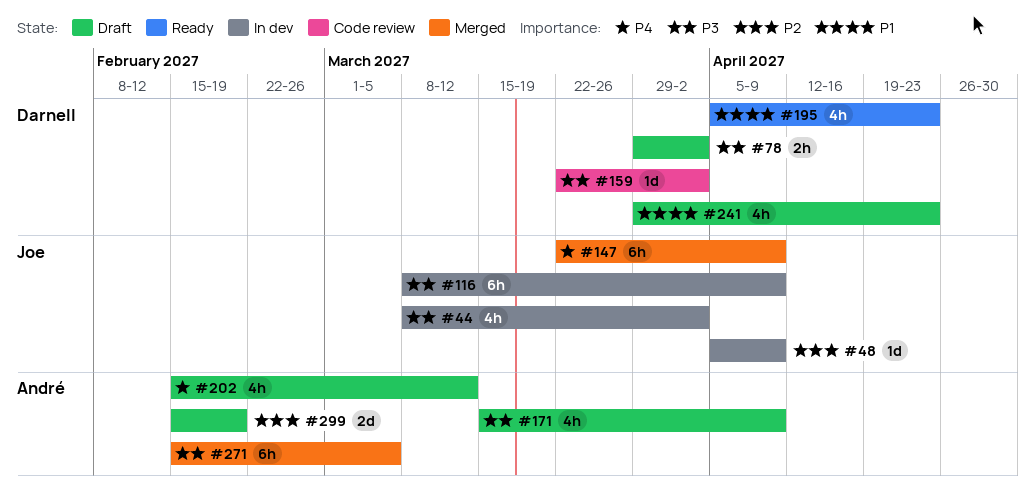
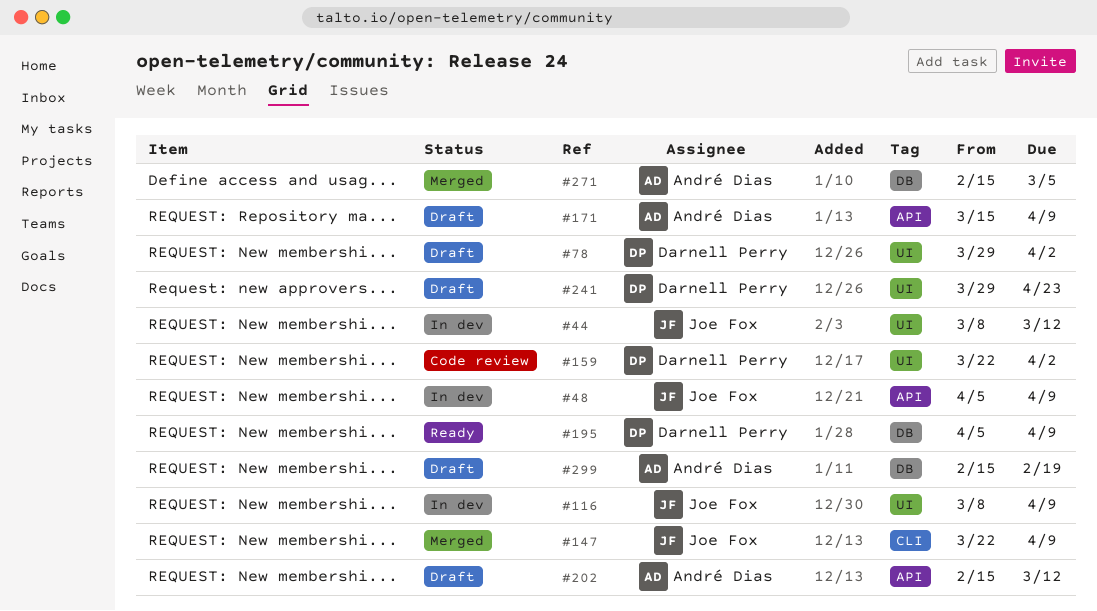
#44, due: Apr 2 -> Mar 12
#195, due: Apr 23 -> Apr 9

